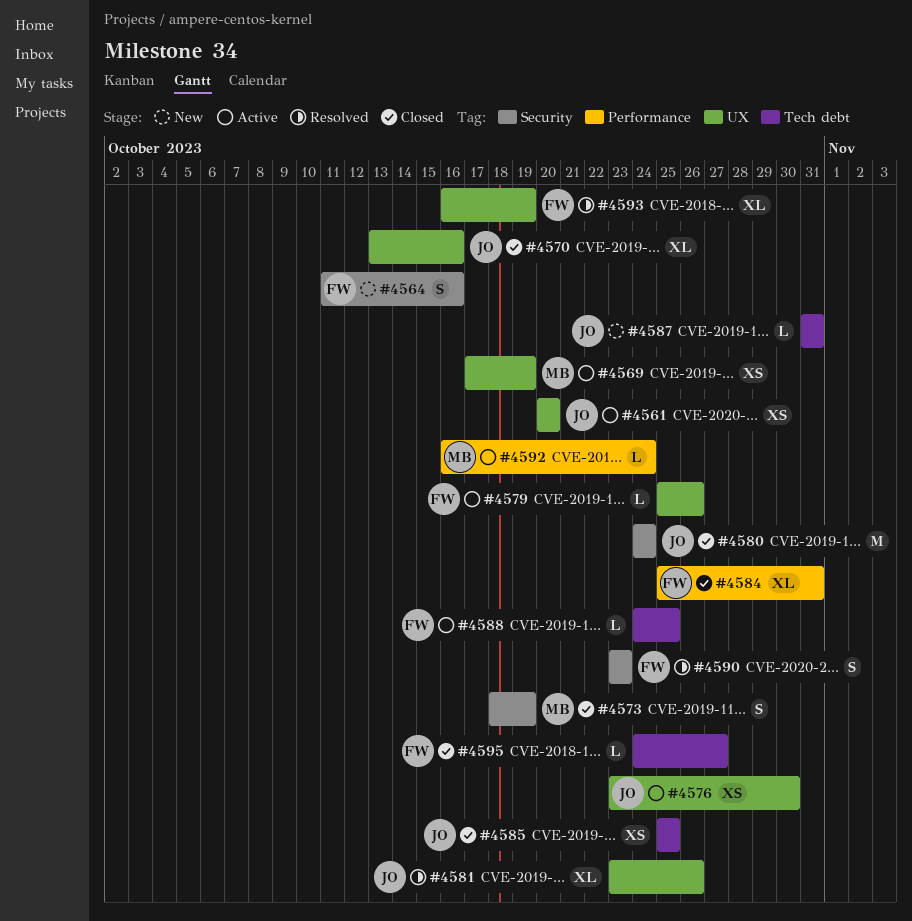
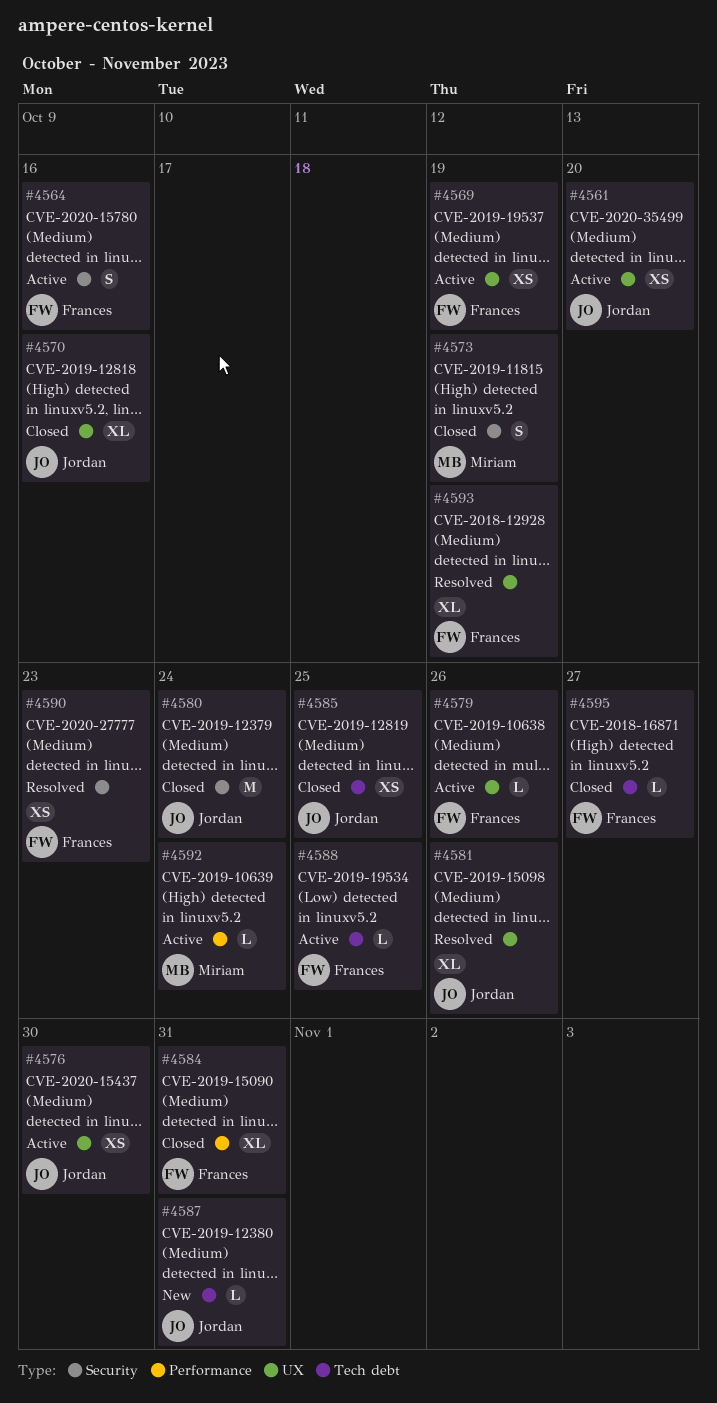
#4564, status: New -> Active
#4569, owner: Miriam -> Frances
#4590, estimate: S -> XS

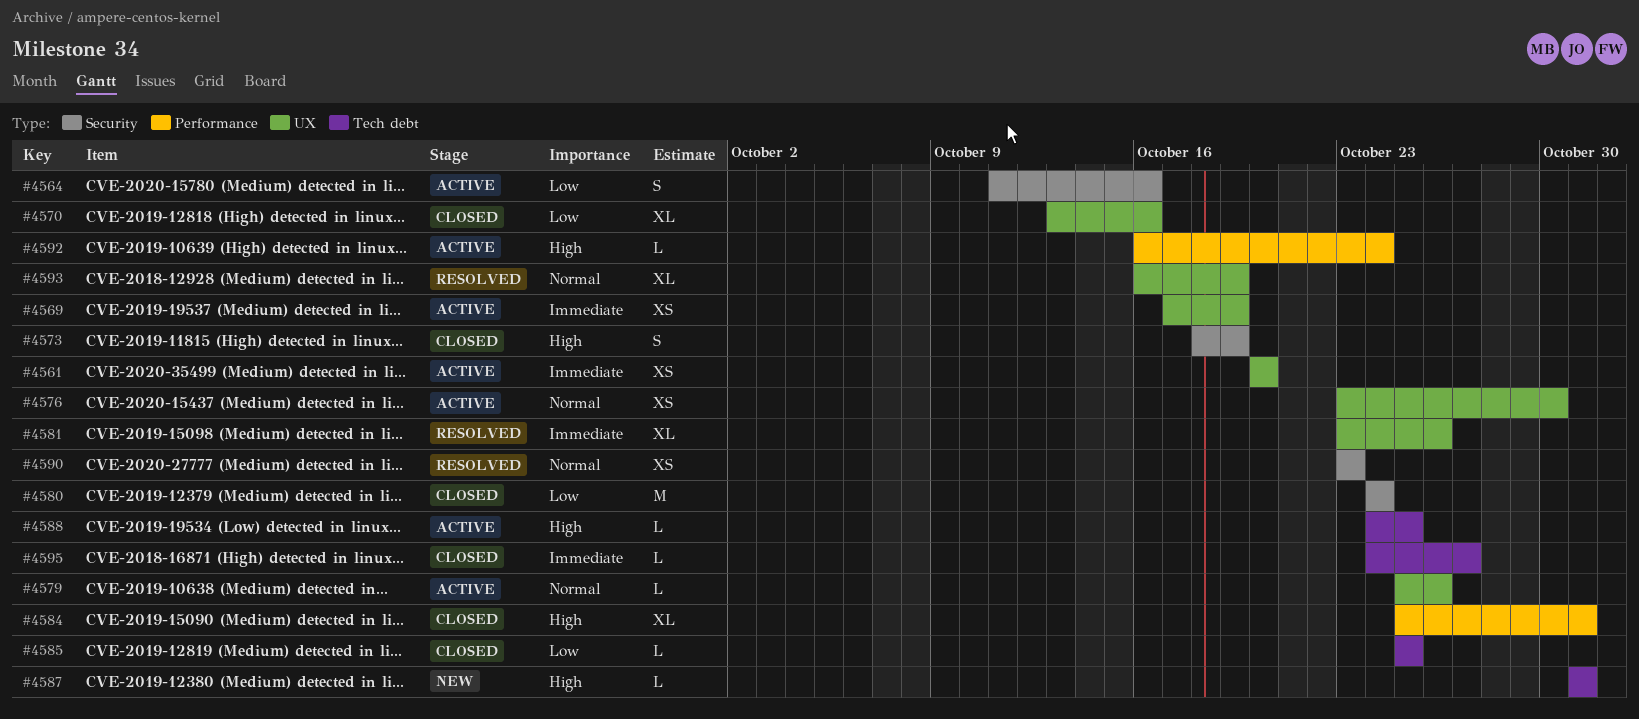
#4585, estimate: XS -> L

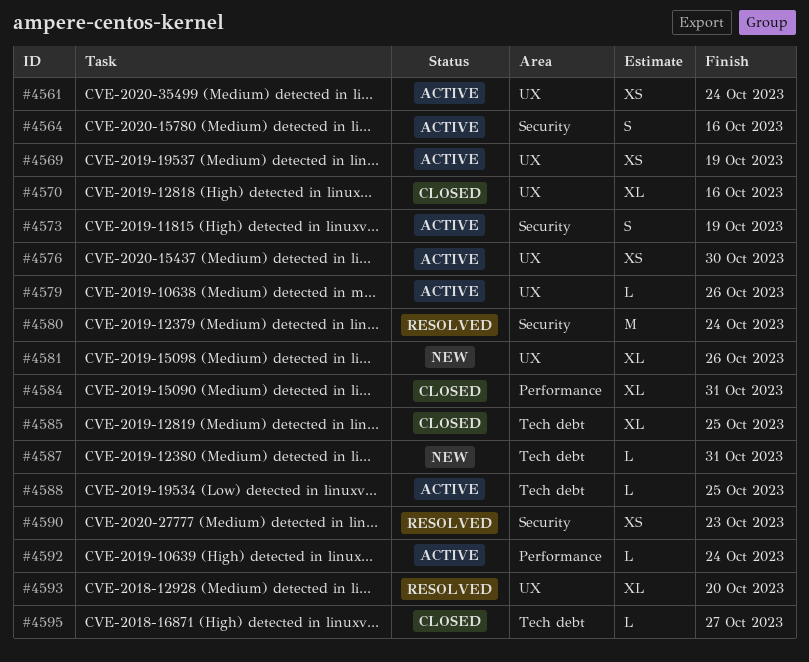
#4561, due: Oct 20 -> Oct 24
#4573, status: Closed -> Active
#4580, status: Closed -> Resolved
#4581, status: Resolved -> New
#4585, estimate: L -> XL
#4593, due: Oct 19 -> Oct 20

